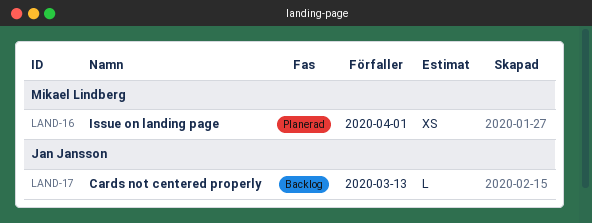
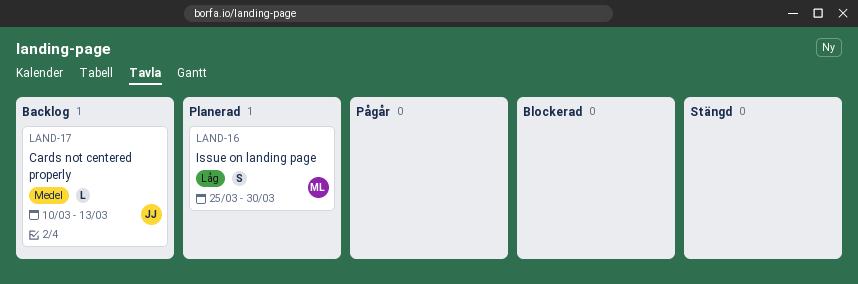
LAND-16, estimate: XS -> S
LAND-16, due: Apr 1 -> Mar 30

